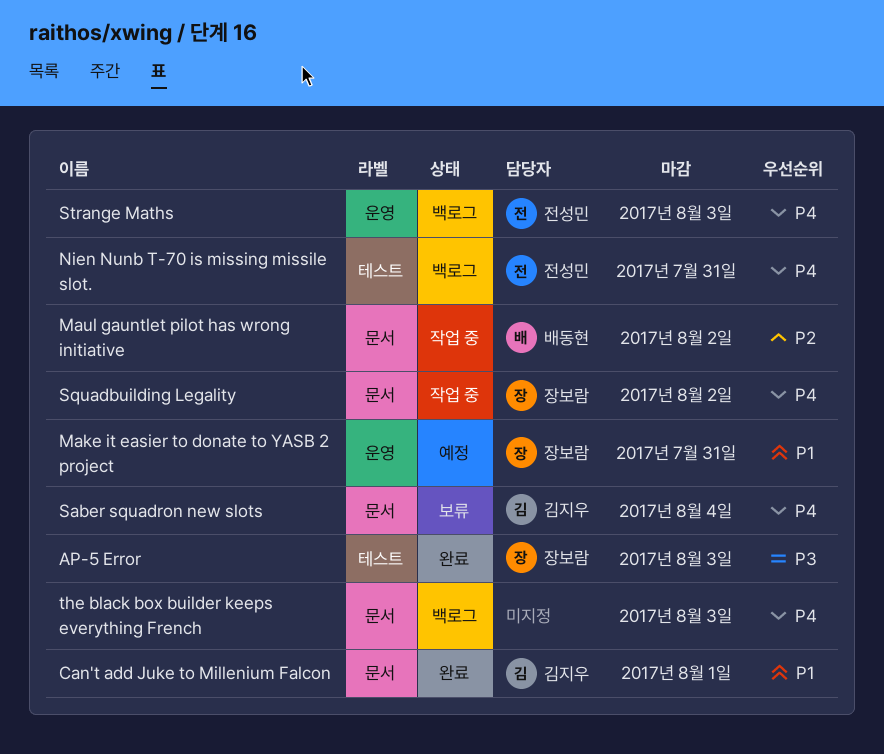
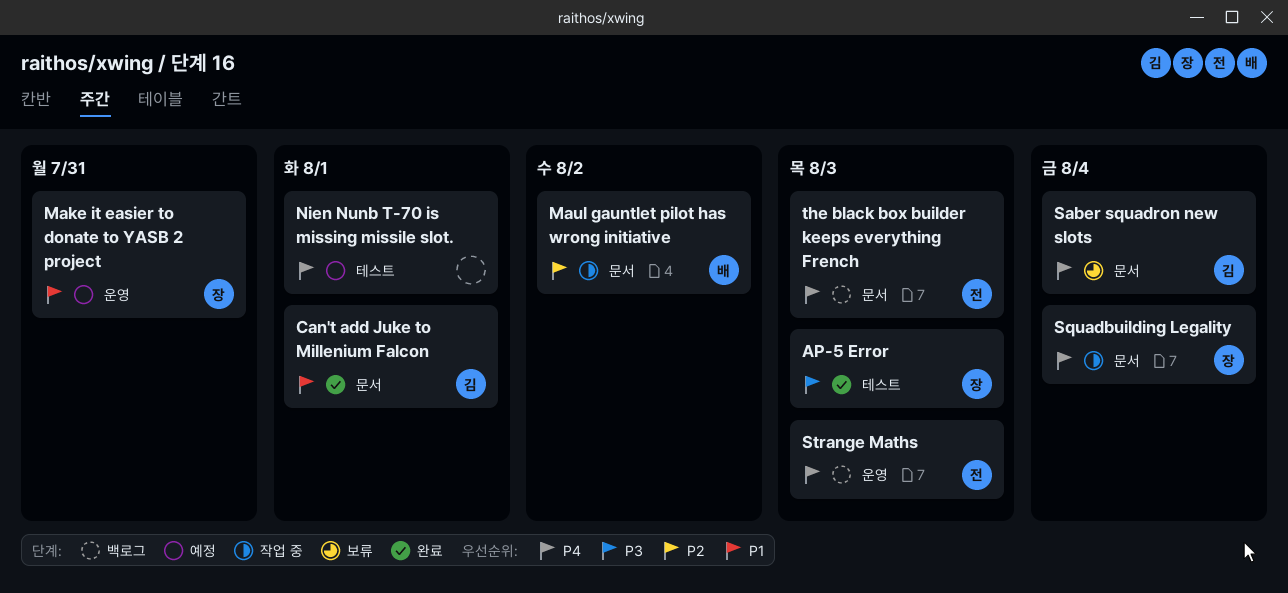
Nien Nunb T-70 is missing missile slot., status: 백로그 -> 예정
Nien Nunb T-70 is missing missile slot., owner: 전성민 -> none
Nien Nunb T-70 is missing missile slot., due: Jul 31 -> Aug 1
Squadbuilding Legality, due: Aug 2 -> Aug 4
the black box builder keeps everything French, owner: none -> 전성민

